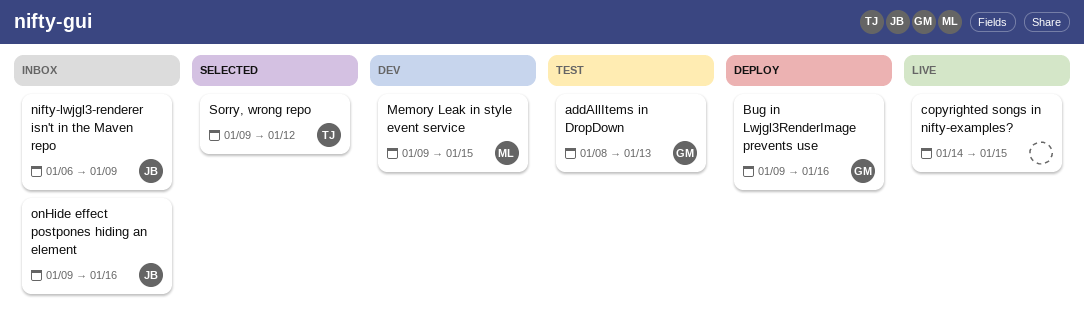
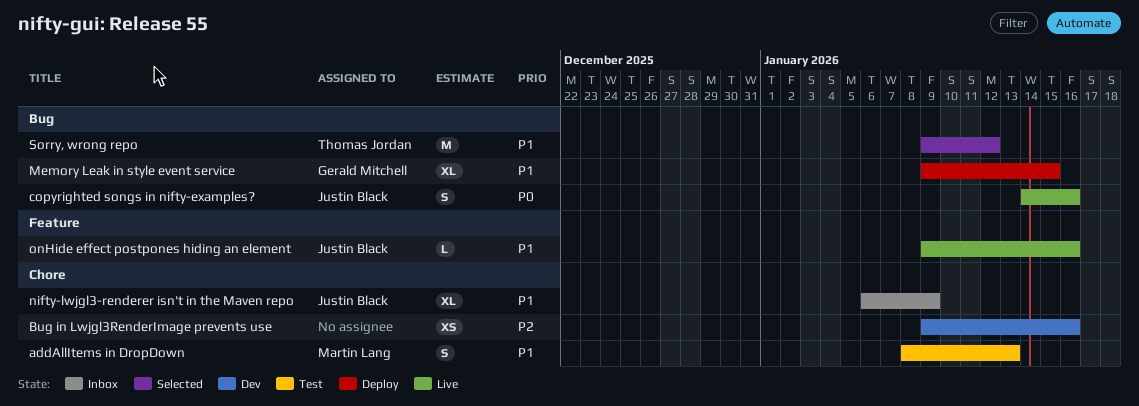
addAllItems in DropDown, owner: Gerald Mitchell -> Martin Lang
Bug in Lwjgl3RenderImage prevents use, status: Deploy -> Dev
Bug in Lwjgl3RenderImage prevents use, owner: Gerald Mitchell -> none
copyrighted songs in nifty-examples?, owner: none -> Justin Black
copyrighted songs in nifty-examples?, due: Jan 15 -> Jan 16
Memory Leak in style event service, status: Dev -> Deploy
Memory Leak in style event service, owner: Martin Lang -> Gerald Mitchell
onHide effect postpones hiding an element, status: Inbox -> Live

